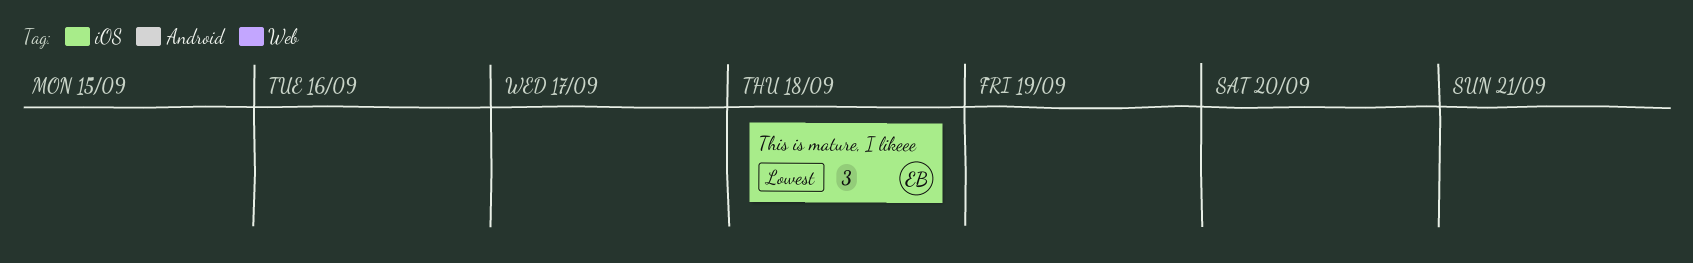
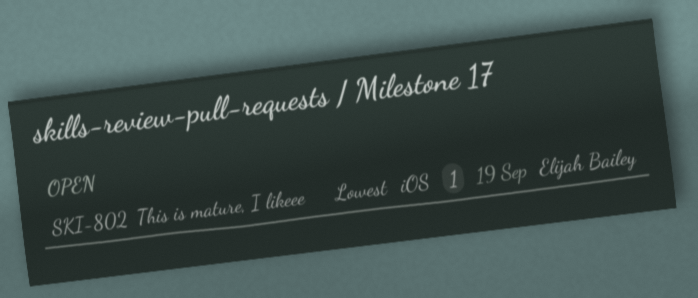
This is mature, I likeee, estimate: 3 -> 1
This is mature, I likeee, due: Sep 18 -> Sep 19

